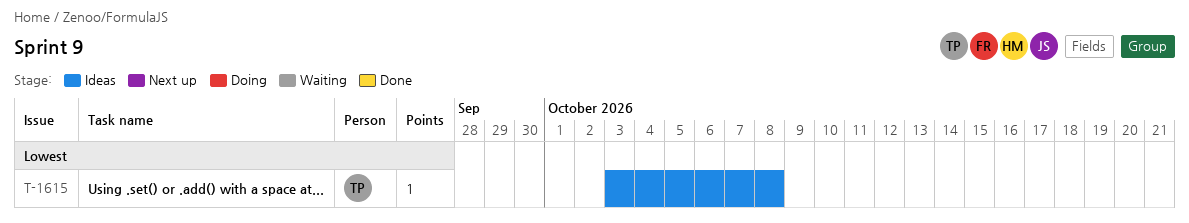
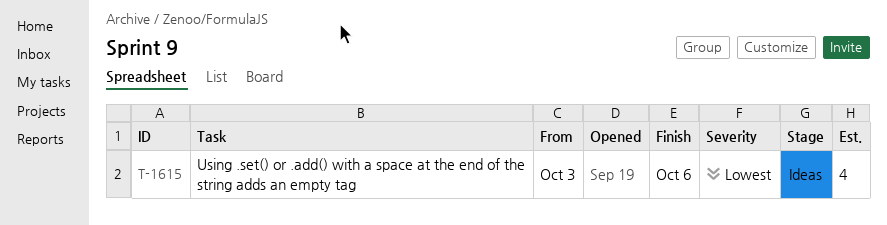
T-1615, estimate: 1 -> 4
T-1615, due: Oct 8 -> Oct 6

